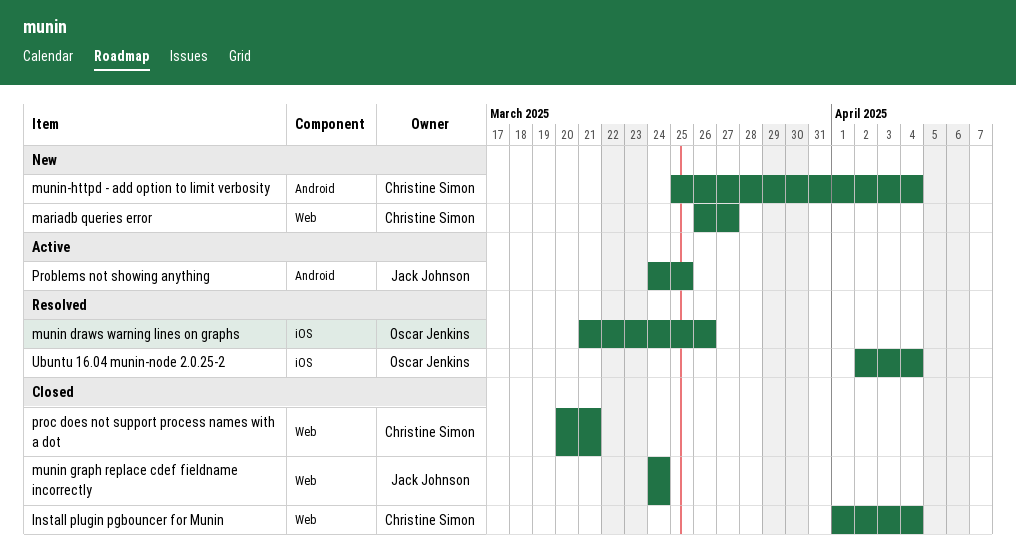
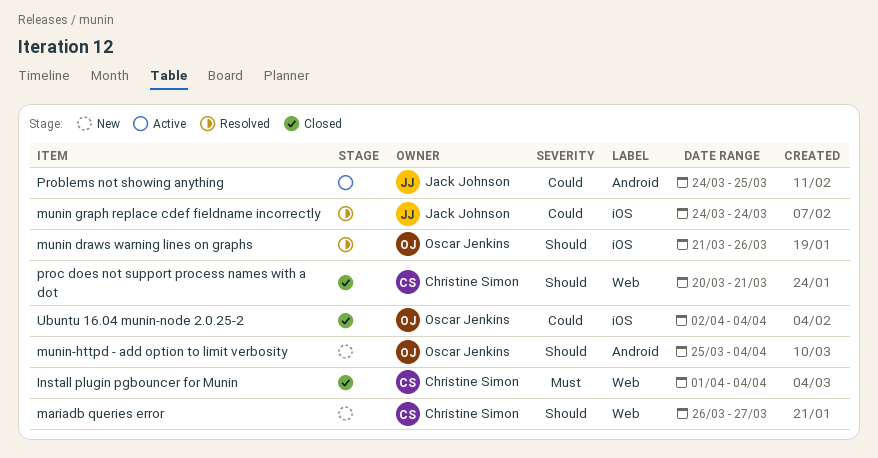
munin graph replace cdef fieldname incorrectly, status: Closed -> Resolved
munin graph replace cdef fieldname incorrectly, label: Web -> iOS
munin-httpd - add option to limit verbosity, owner: Christine Simon -> Oscar Jenkins
Ubuntu 16.04 munin-node 2.0.25-2, status: Resolved -> Closed

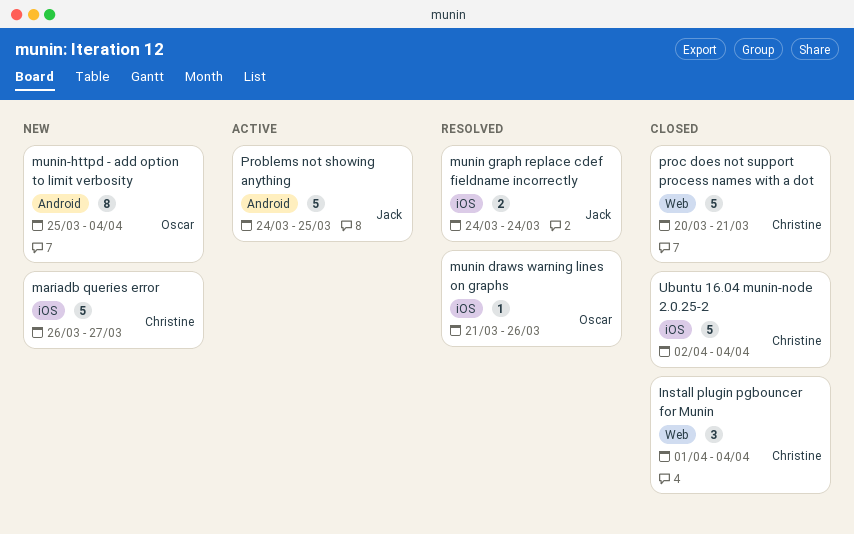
mariadb queries error, label: Web -> iOS
Ubuntu 16.04 munin-node 2.0.25-2, owner: Oscar Jenkins -> Christine Simon

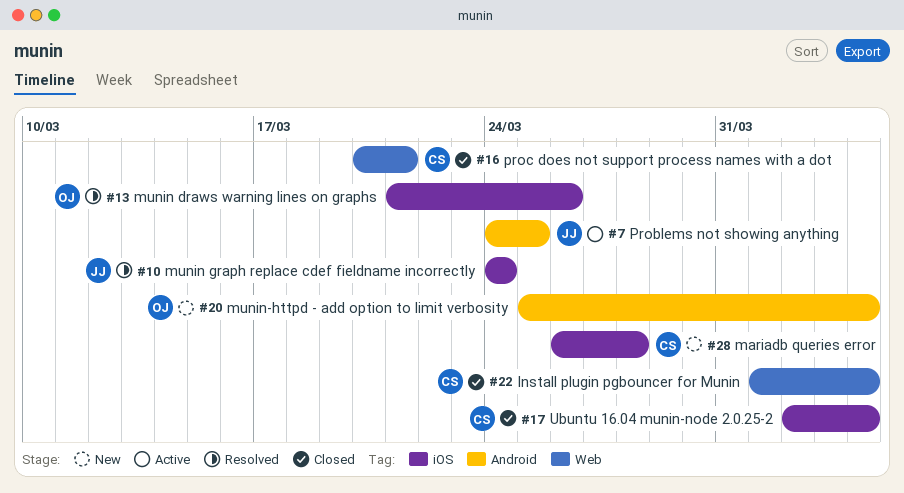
mariadb queries error, due: Mar 27 -> Mar 28

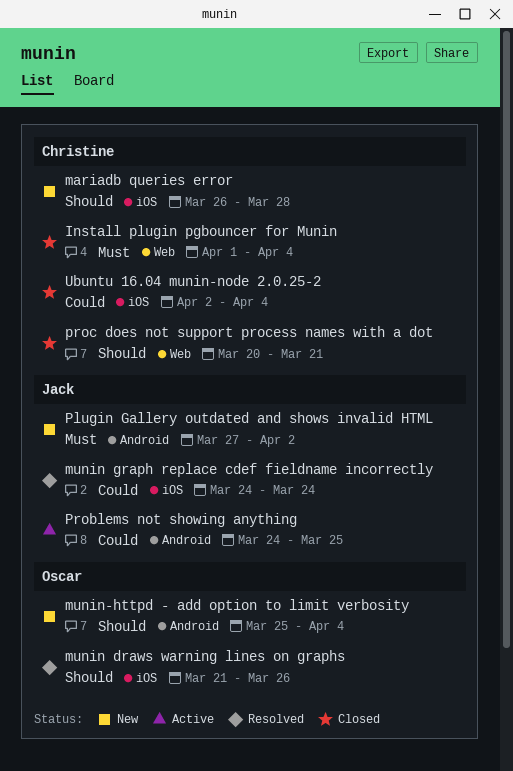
Plugin Gallery outdated and shows invalid HTML: none -> present

